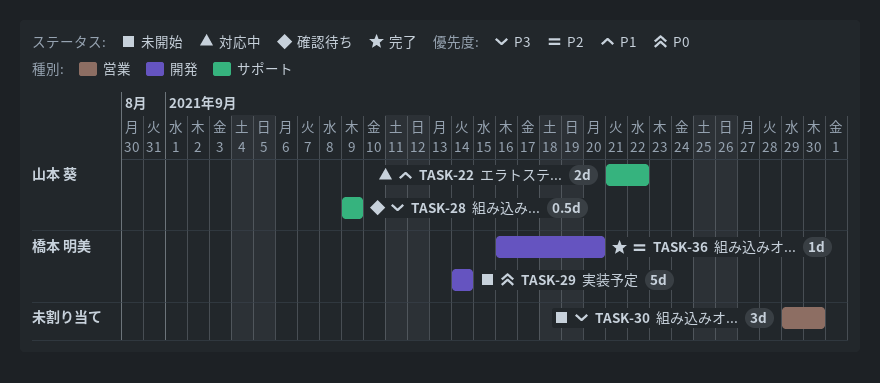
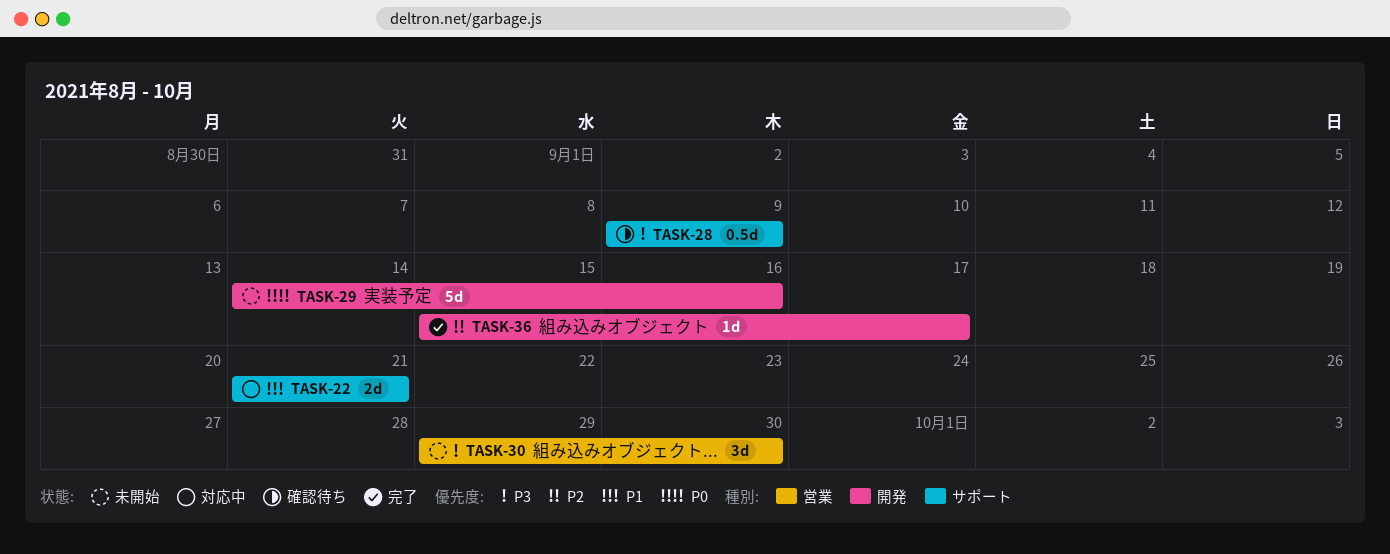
TASK-22, due: Sep 22 -> Sep 21
TASK-29, due: Sep 14 -> Sep 16
TASK-36, start: Sep 16 -> Sep 15
TASK-36, due: Sep 20 -> Sep 17

